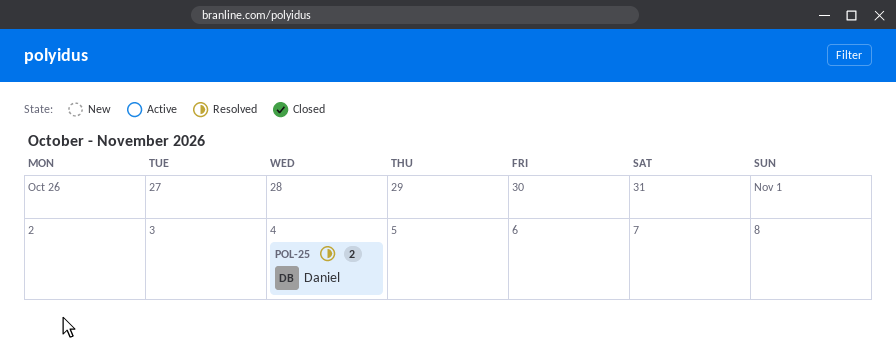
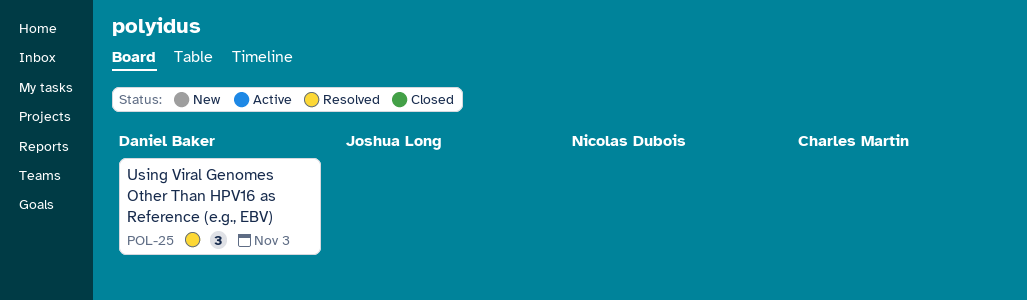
POL-25, estimate: 2 -> 3
POL-25, due: Nov 4 -> Nov 3

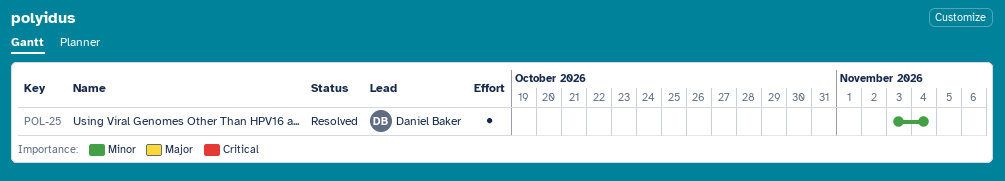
POL-25, estimate: 3 -> 1
POL-25, due: Nov 3 -> Nov 4

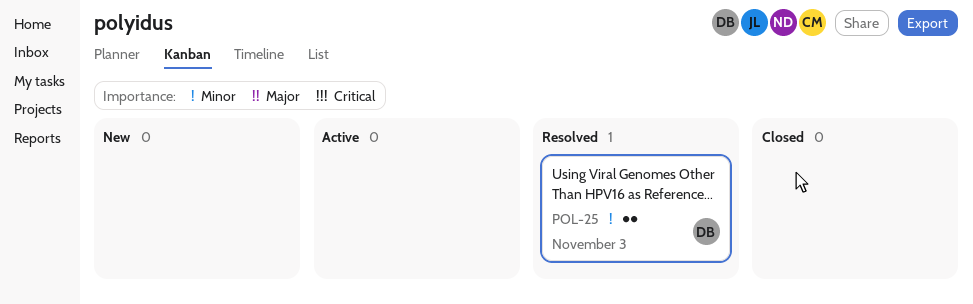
POL-25, estimate: 1 -> 2
POL-25, due: Nov 4 -> Nov 3

